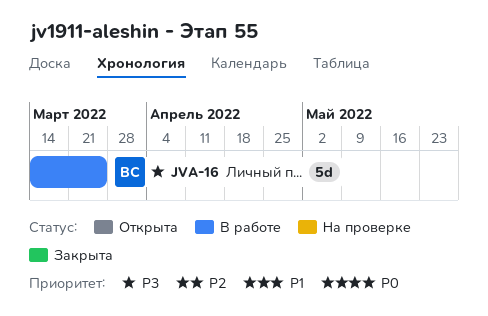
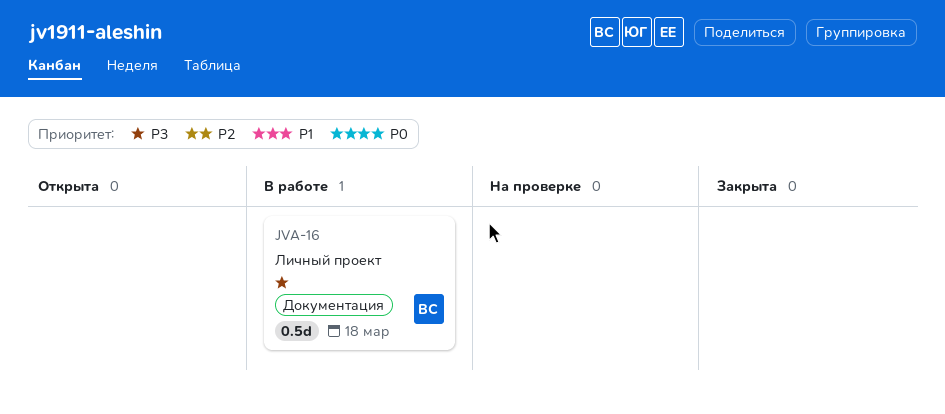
JVA-16, estimate: 5d -> 0.5d
JVA-16, due: Mar 25 -> Mar 18

